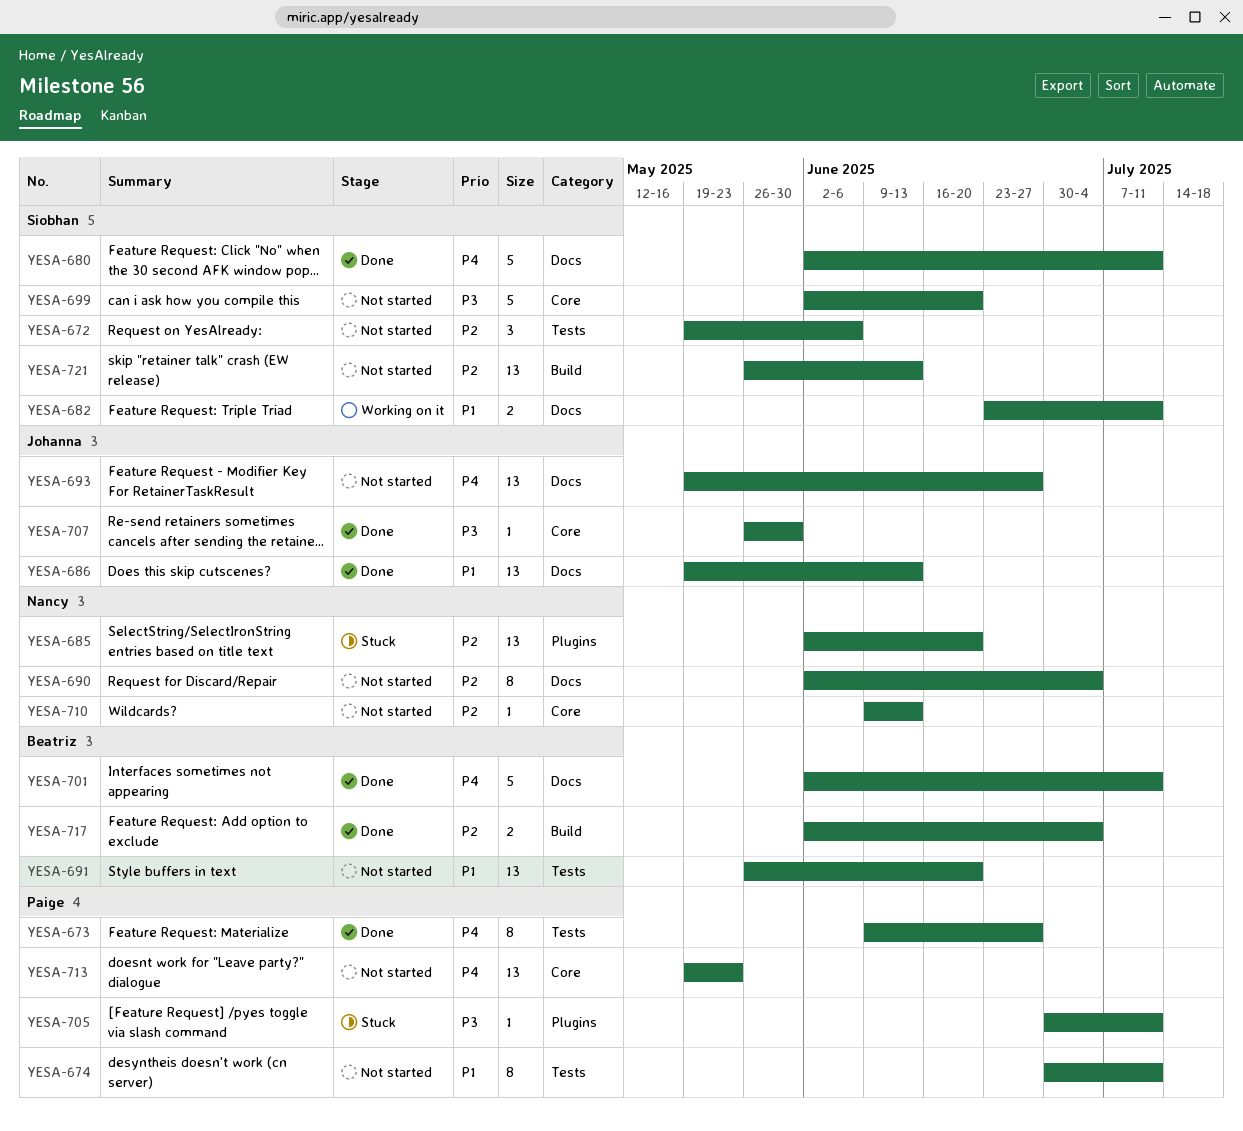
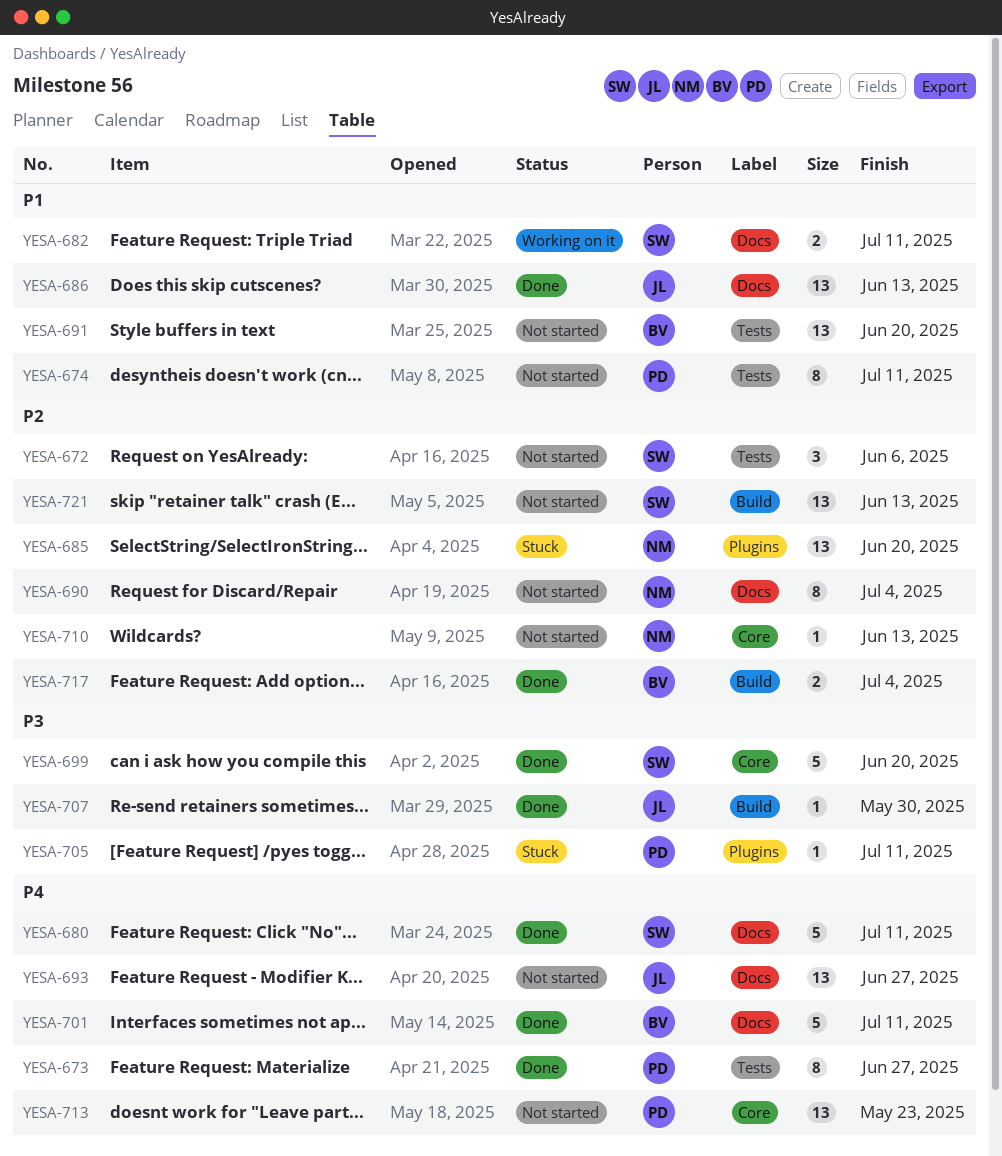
YESA-699, status: Not started -> Done
YESA-707, label: Core -> Build

